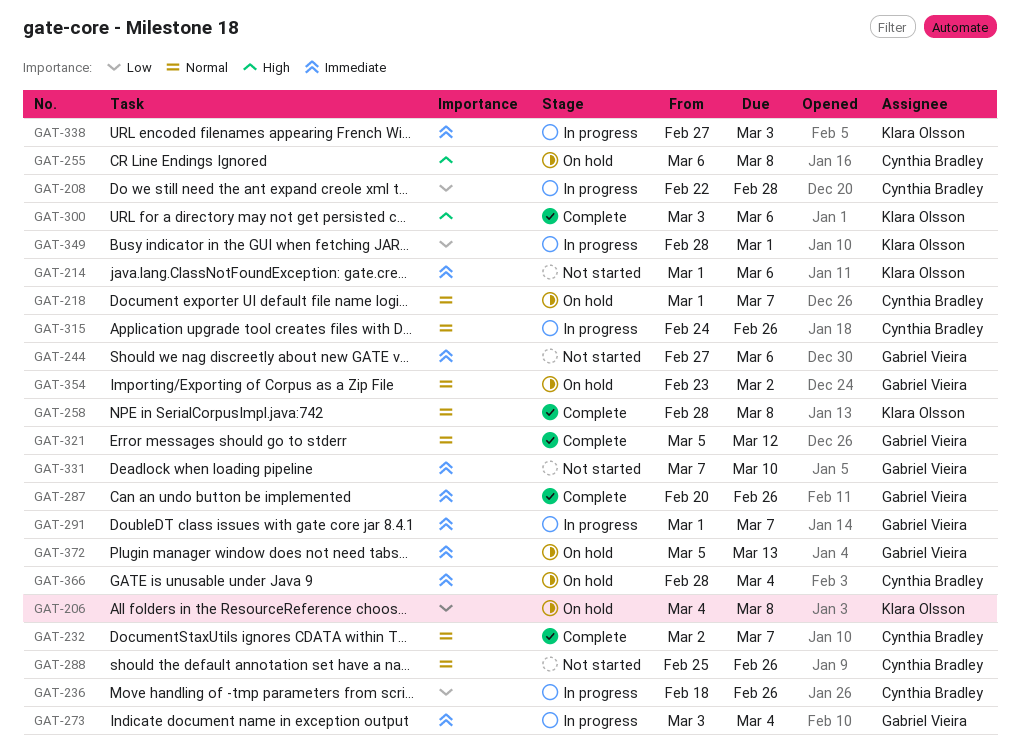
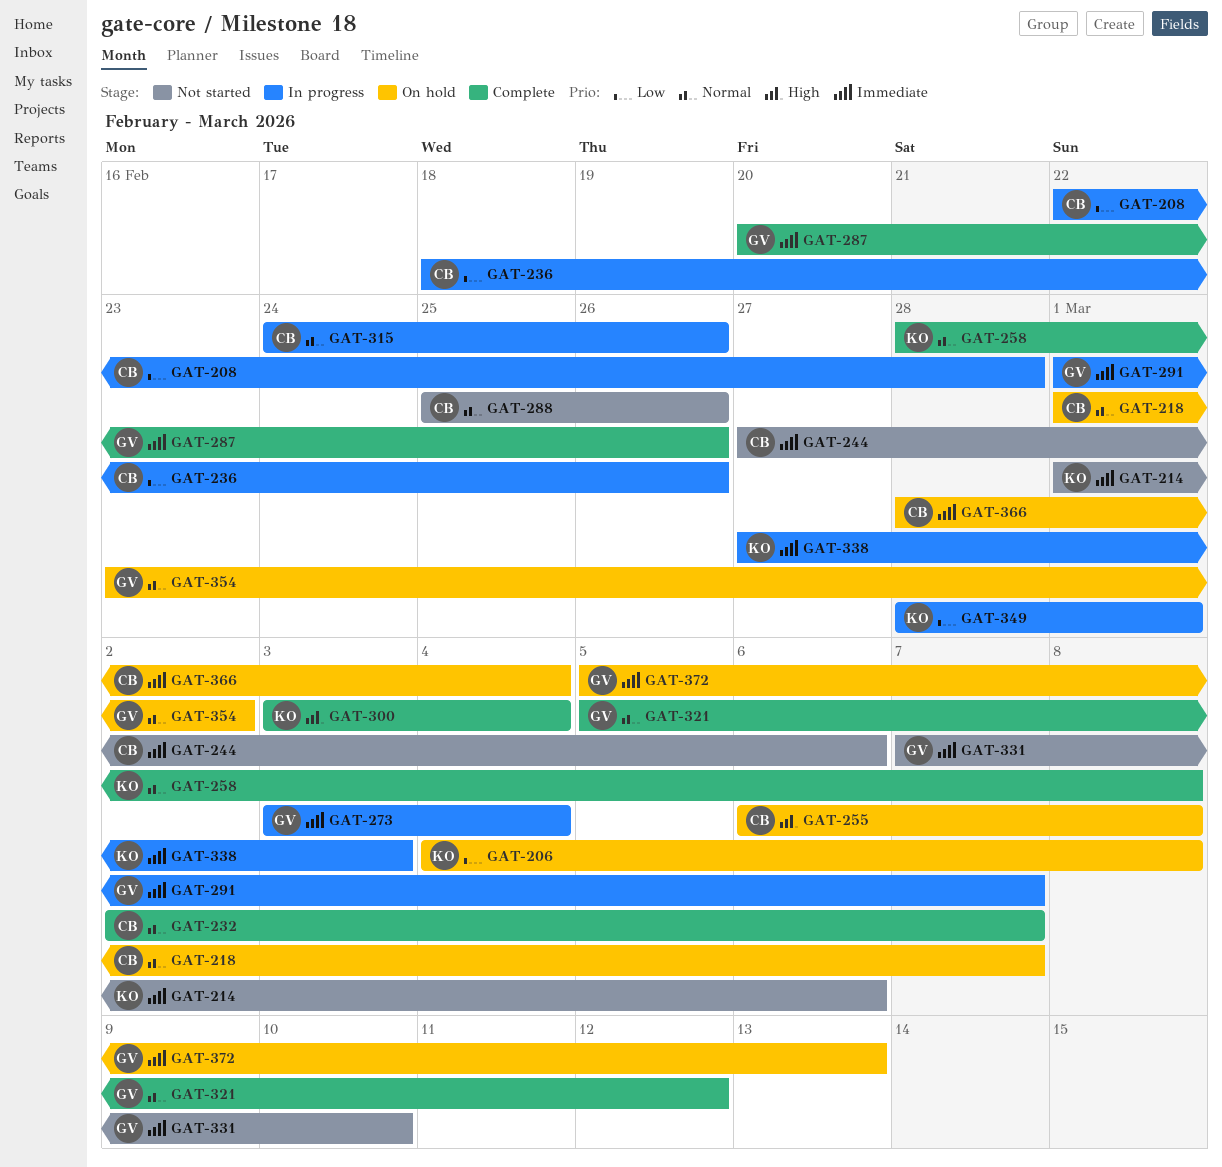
GAT-244, owner: Gabriel Vieira -> Cynthia Bradley
GAT-300, due: Mar 6 -> Mar 4

